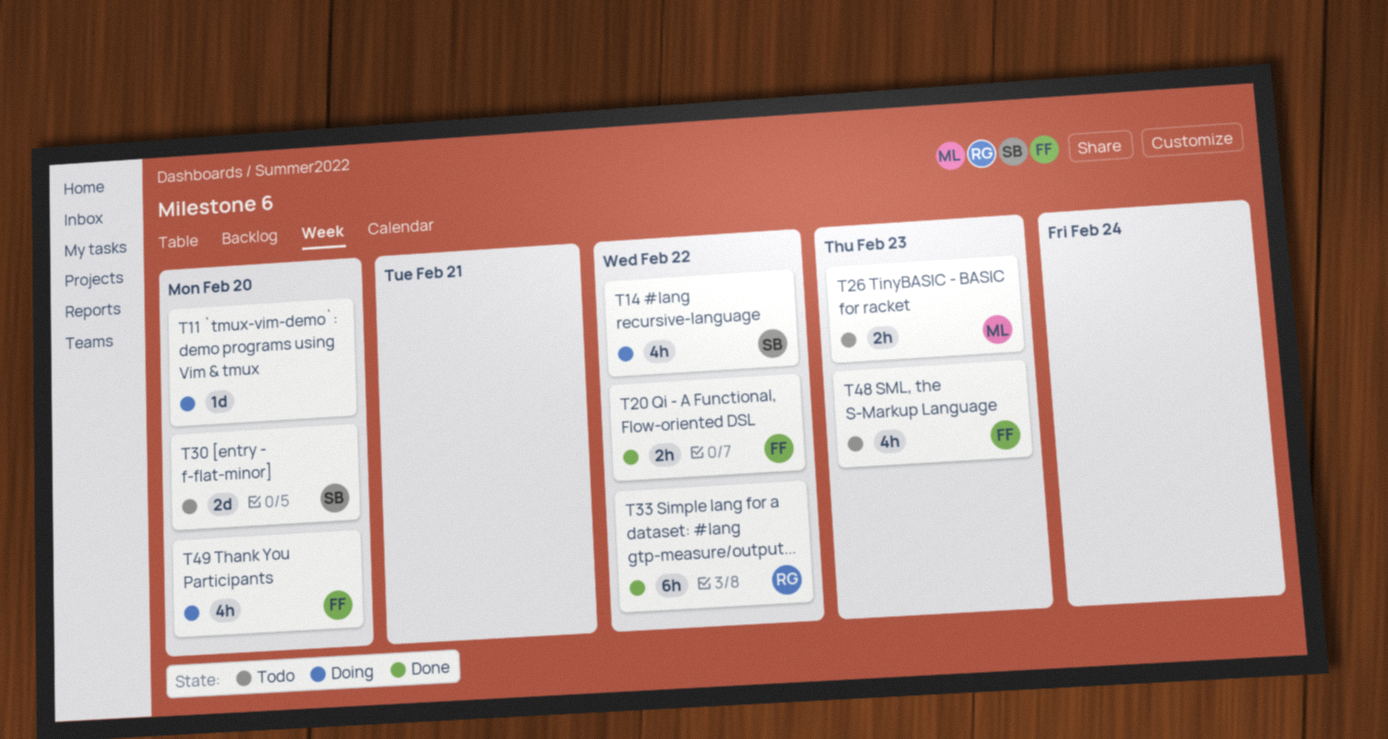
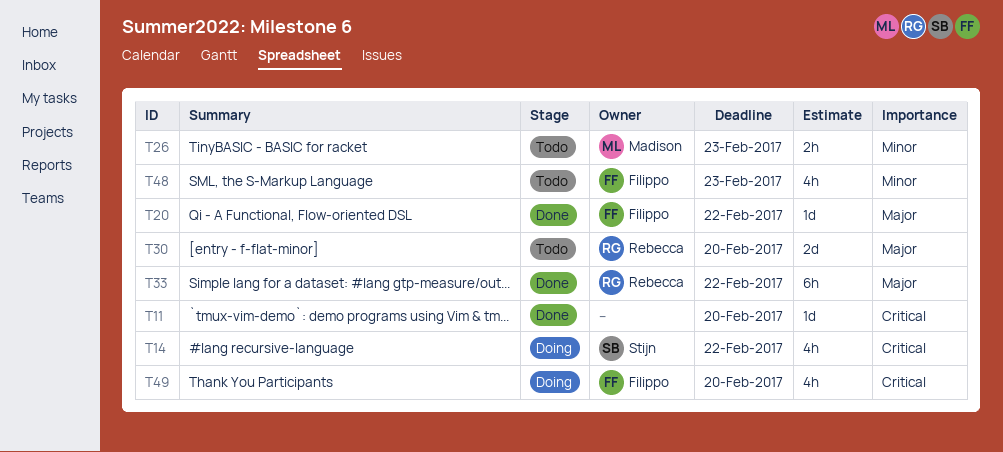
T11, status: Doing -> Done
T20, estimate: 2h -> 1d
T30, owner: Stijn -> Rebecca

